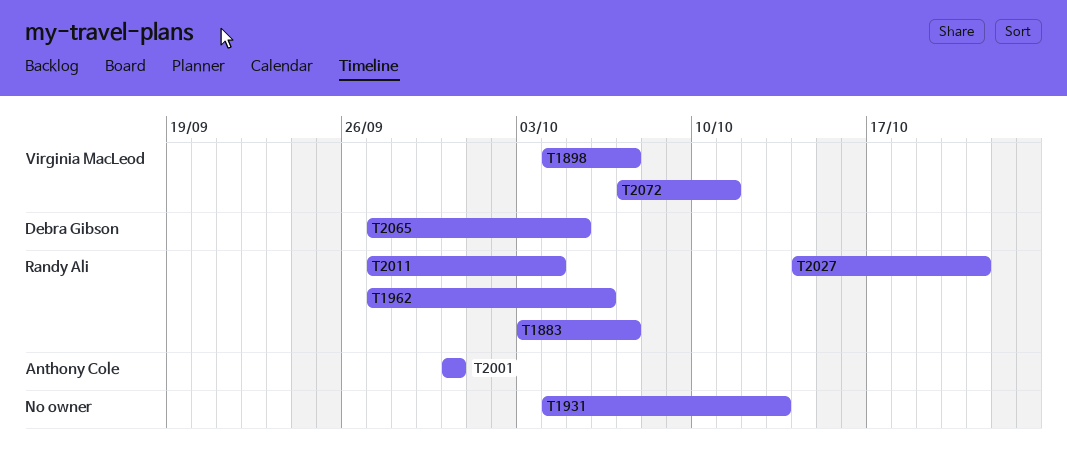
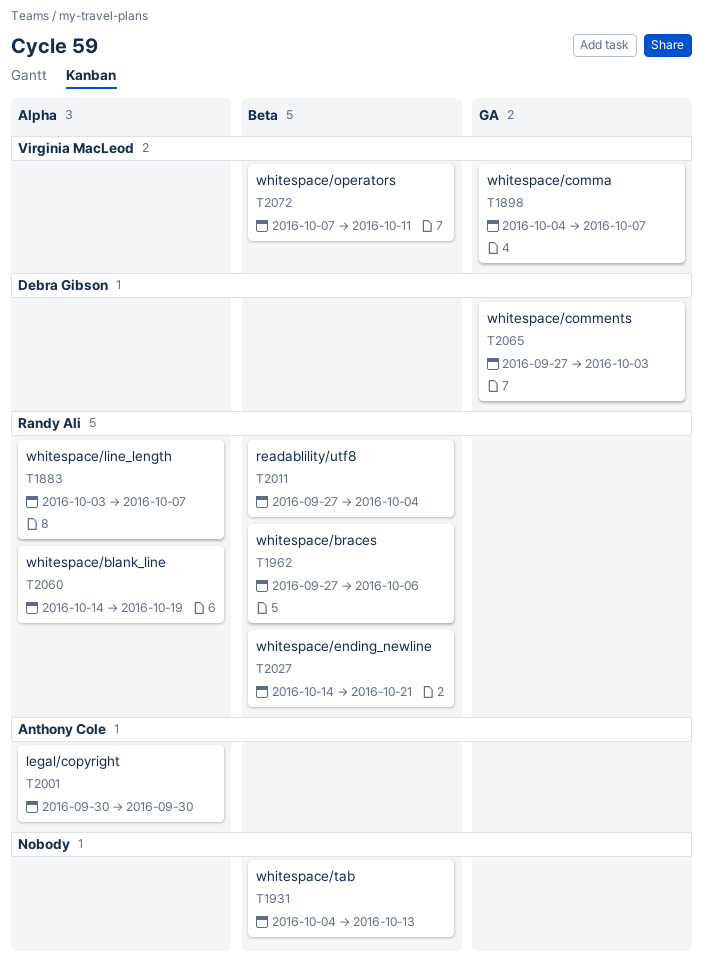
T2060: none -> present
T2065, due: Oct 5 -> Oct 3

